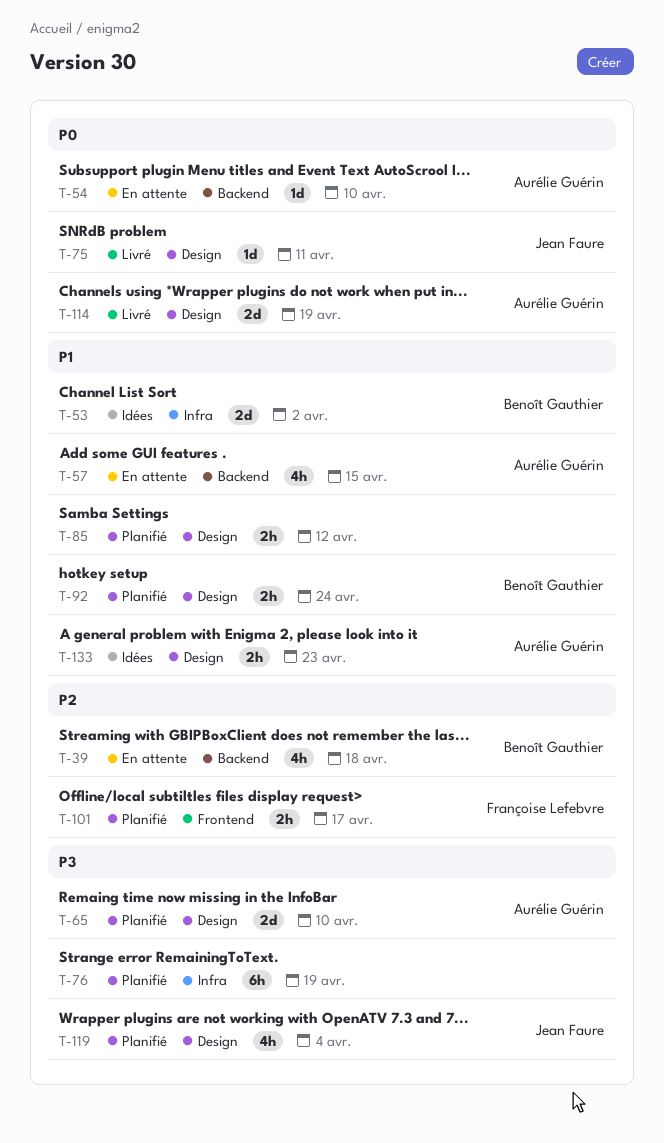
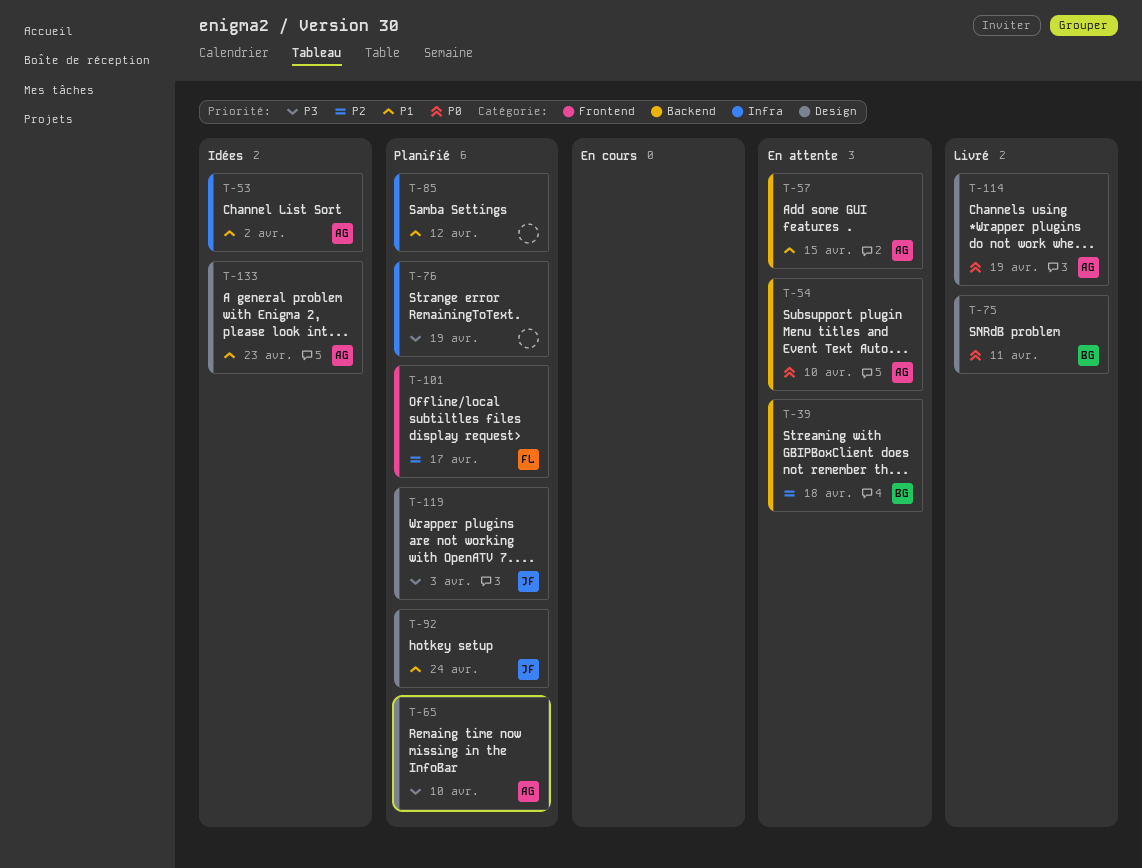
T-53, owner: Benoît Gauthier -> Aurélie Guérin
T-75, owner: Jean Faure -> Benoît Gauthier
T-85, label: Design -> Infra
T-92, owner: Benoît Gauthier -> Jean Faure
T-119, due: Apr 4 -> Apr 3

